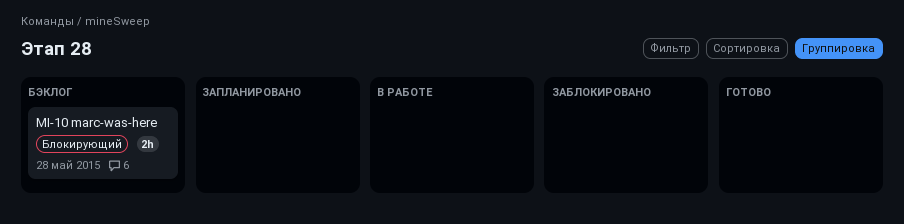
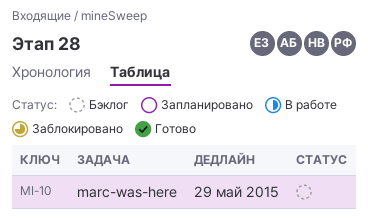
MI-10, due: May 28 -> May 29

